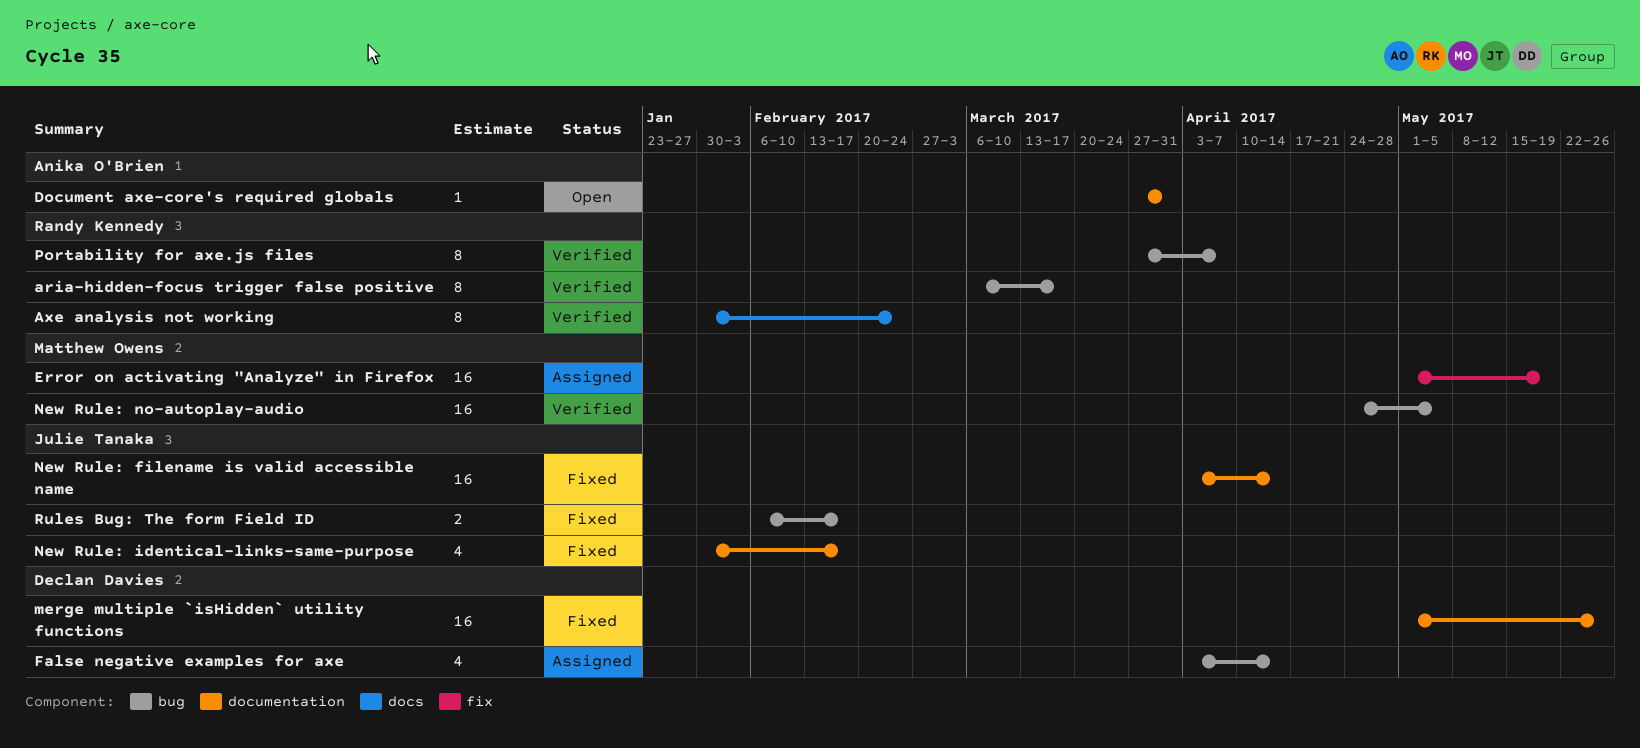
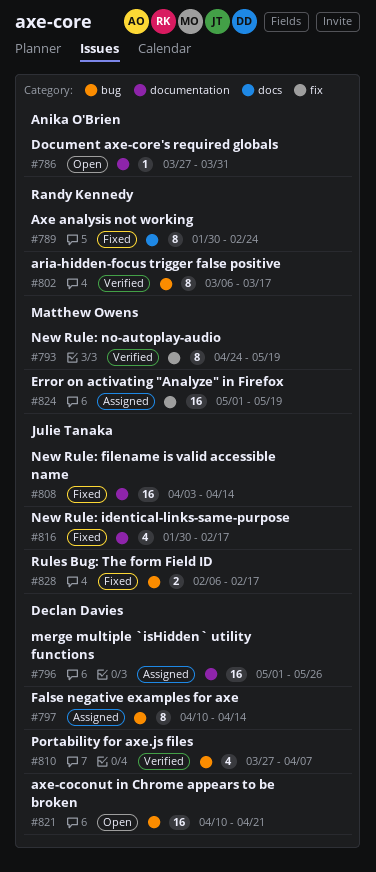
Axe analysis not working, status: Verified -> Fixed
axe-coconut in Chrome appears to be broken: none -> present
False negative examples for axe, estimate: 4 -> 8
False negative examples for axe, start: Apr 3 -> Apr 10
merge multiple `isHidden` utility functions, status: Fixed -> Assigned
New Rule: no-autoplay-audio, label: bug -> fix
New Rule: no-autoplay-audio, estimate: 16 -> 8
New Rule: no-autoplay-audio, due: May 5 -> May 19
Portability for axe.js files, owner: Randy Kennedy -> Declan Davies
Portability for axe.js files, estimate: 8 -> 4

